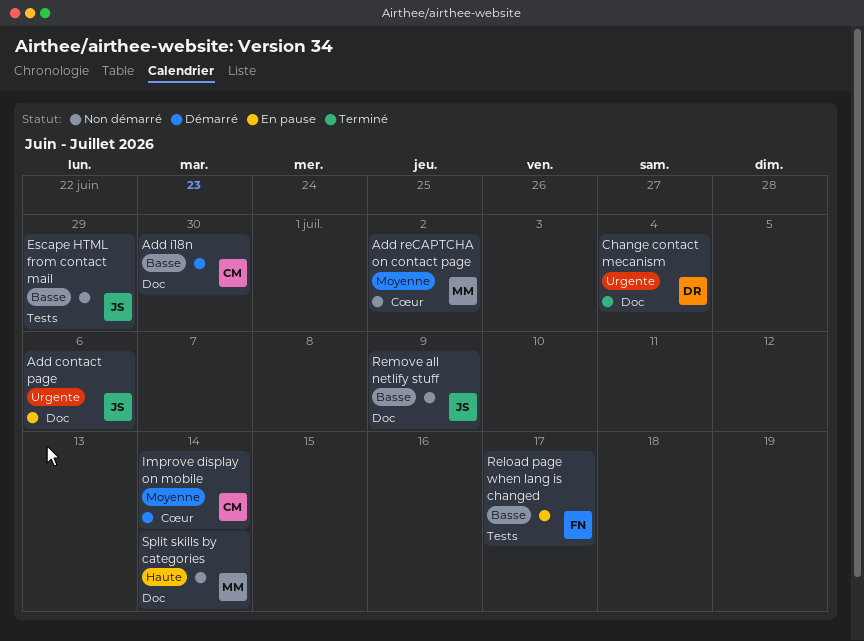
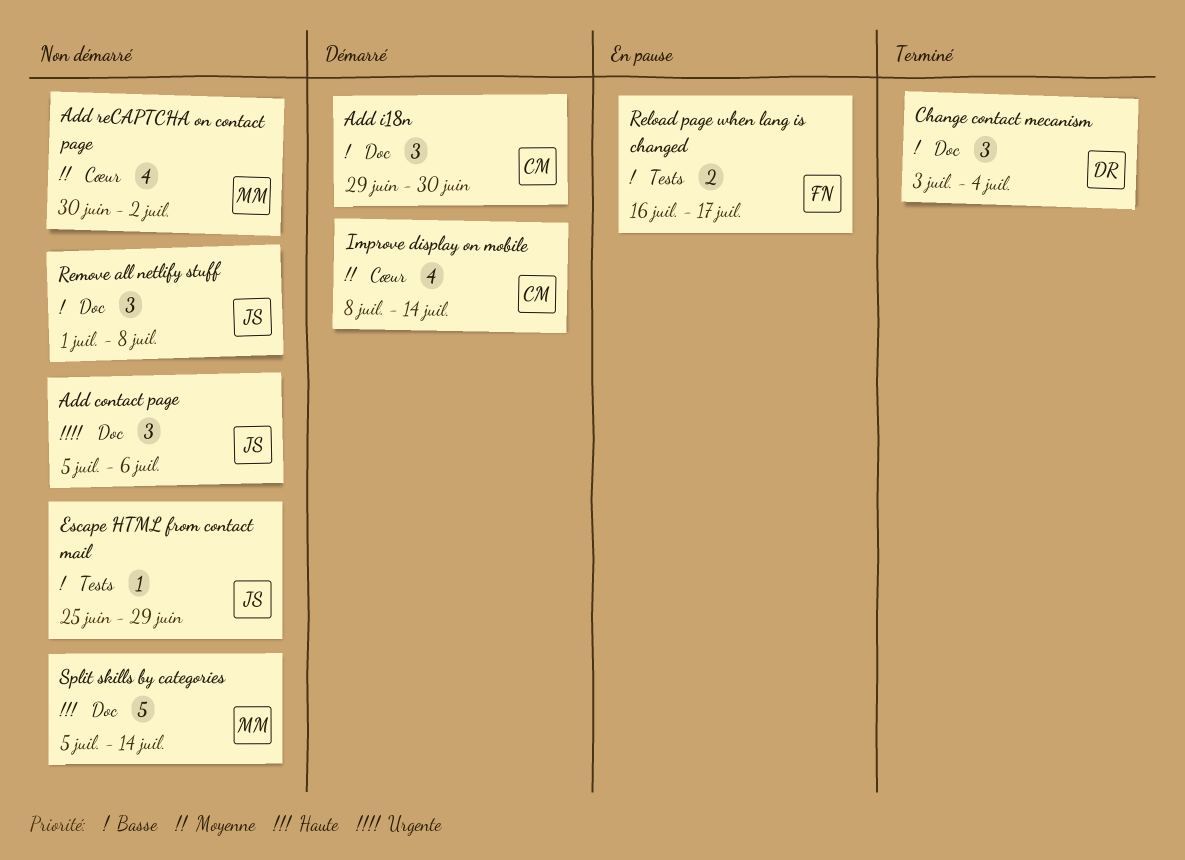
Add contact page, status: En pause -> Non démarré
Change contact mecanism, priority: Urgente -> Basse
Remove all netlify stuff, due: Jul 9 -> Jul 8

